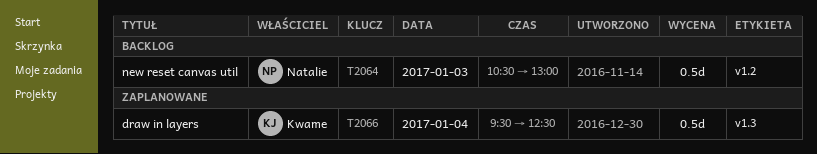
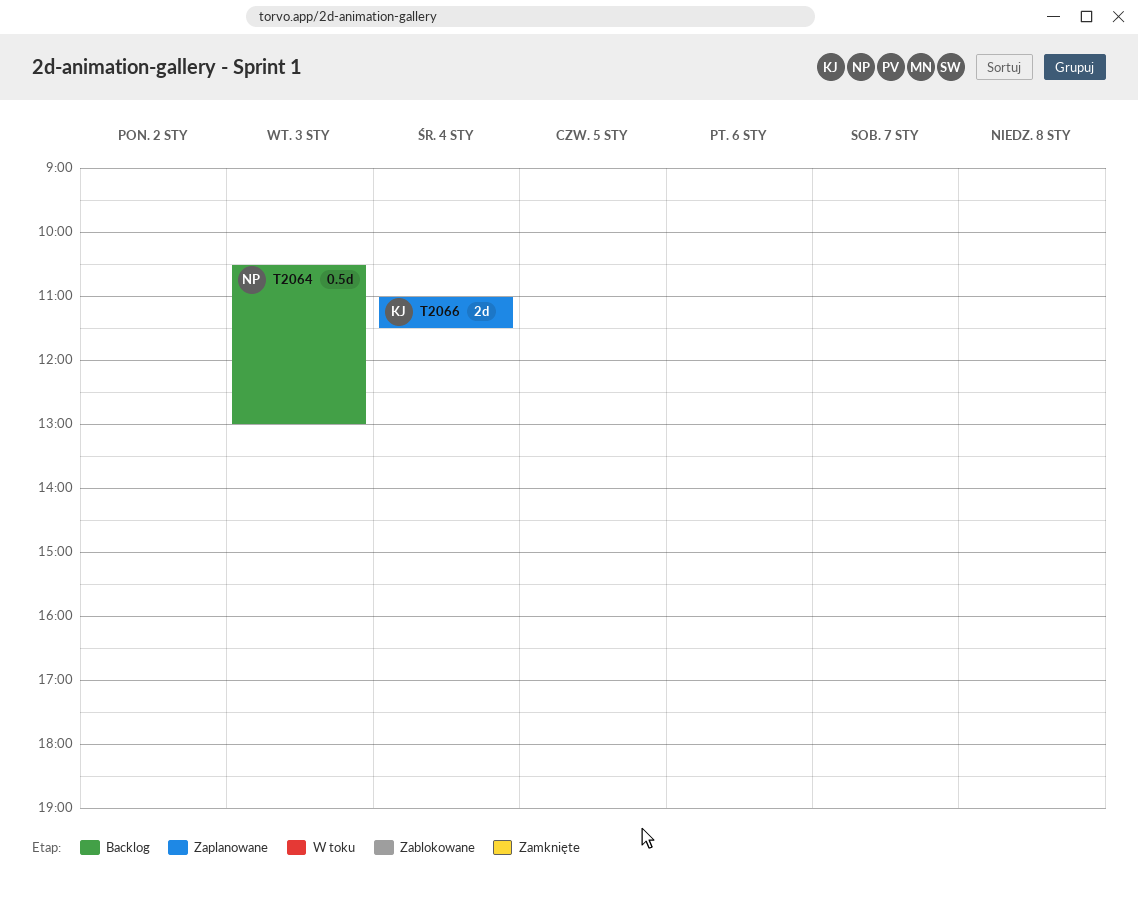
T2066, estimate: 0.5d -> 2d
T2066, begins: 09:30 -> 11:00
T2066, ends: 12:30 -> 11:30

